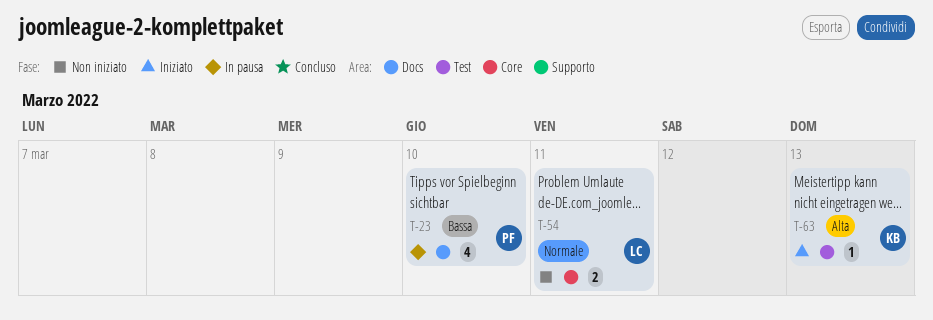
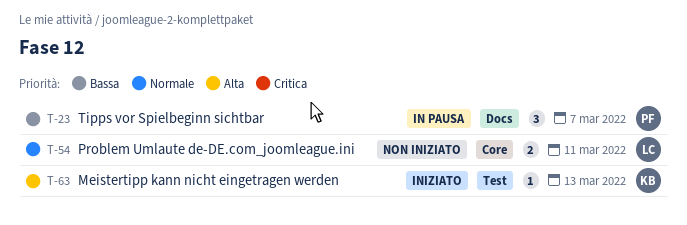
T-23, estimate: 4 -> 3
T-23, due: Mar 10 -> Mar 7

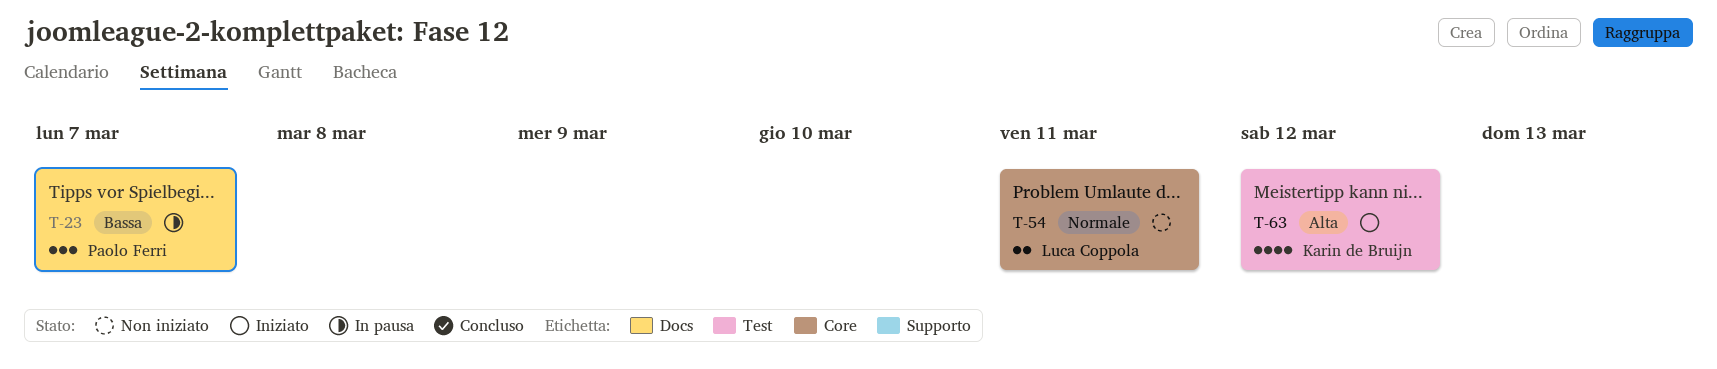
T-63, estimate: 1 -> 4
T-63, due: Mar 13 -> Mar 12

